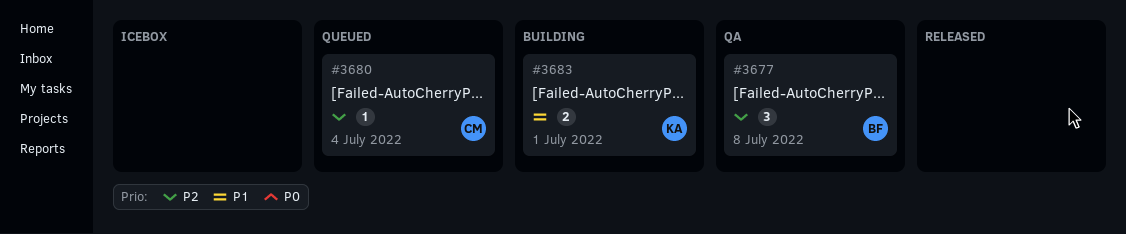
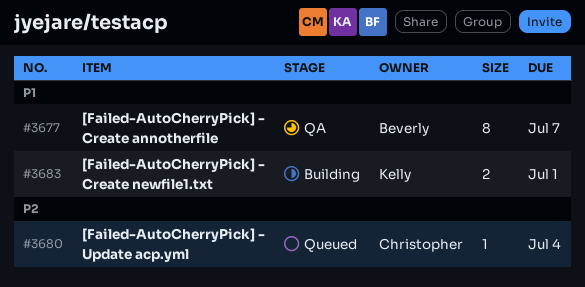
#3677, priority: P2 -> P1
#3677, estimate: 3 -> 8
#3677, due: Jul 8 -> Jul 7

